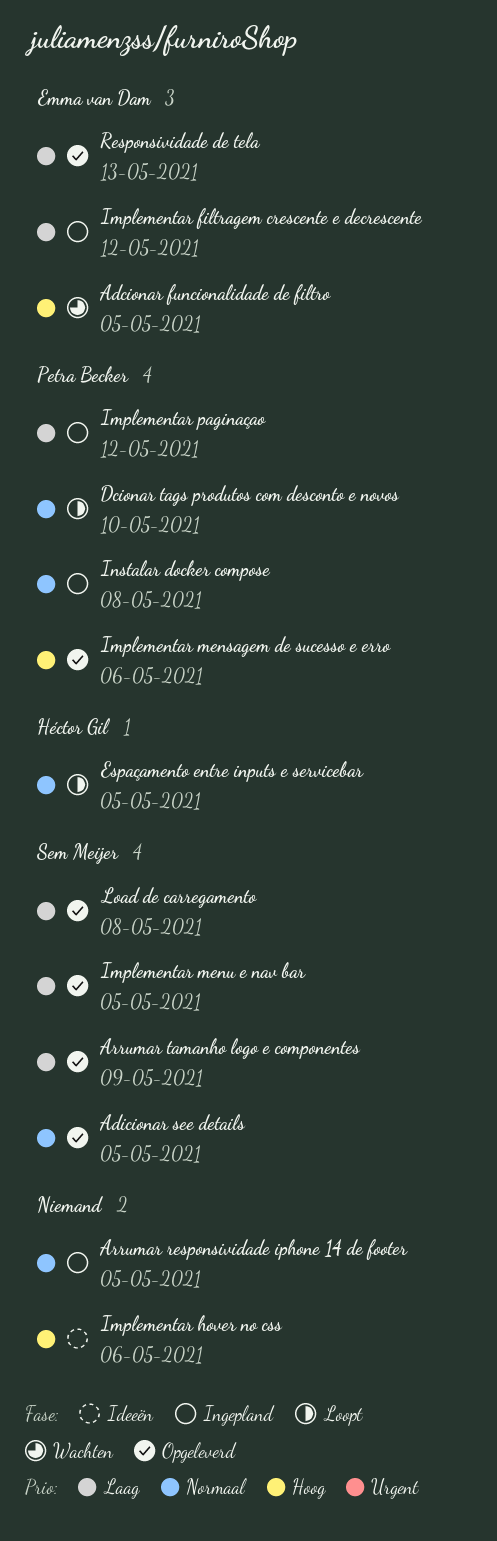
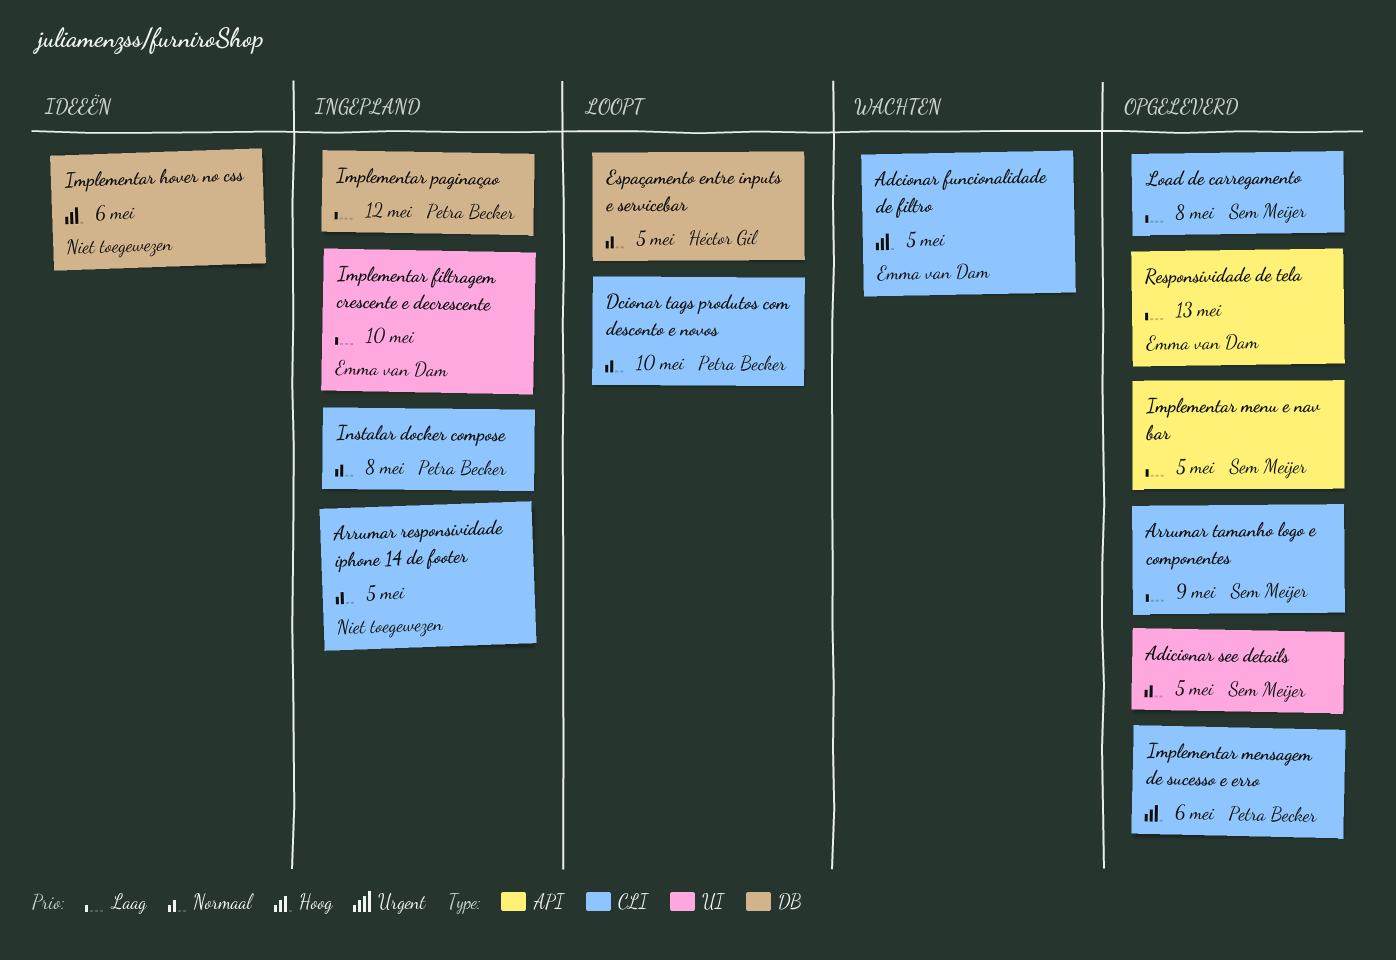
Implementar filtragem crescente e decrescente, due: May 12 -> May 10

